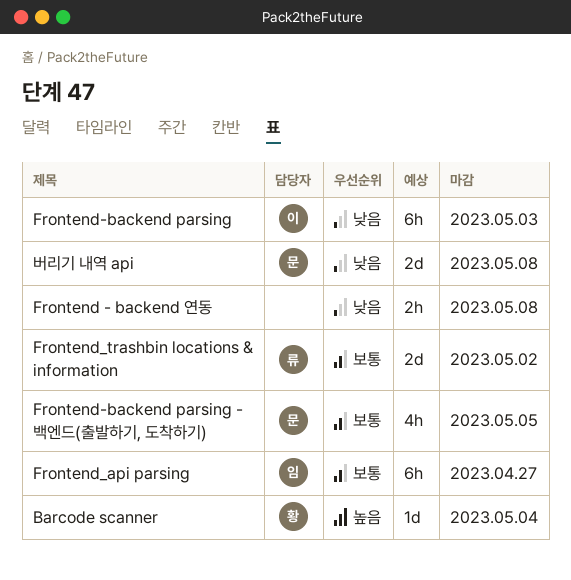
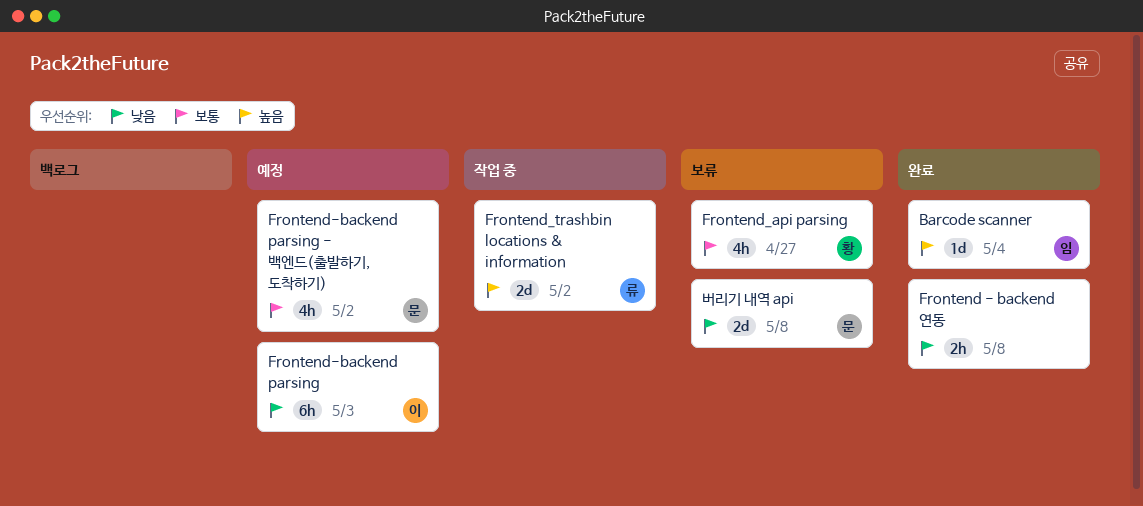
Barcode scanner, owner: 황 -> 임
Frontend-backend parsing - 백엔드(출발하기, 도착하기), due: May 5 -> May 2
Frontend_api parsing, owner: 임 -> 황
Frontend_api parsing, estimate: 6h -> 4h
Frontend_trashbin locations & information, priority: 보통 -> 높음

